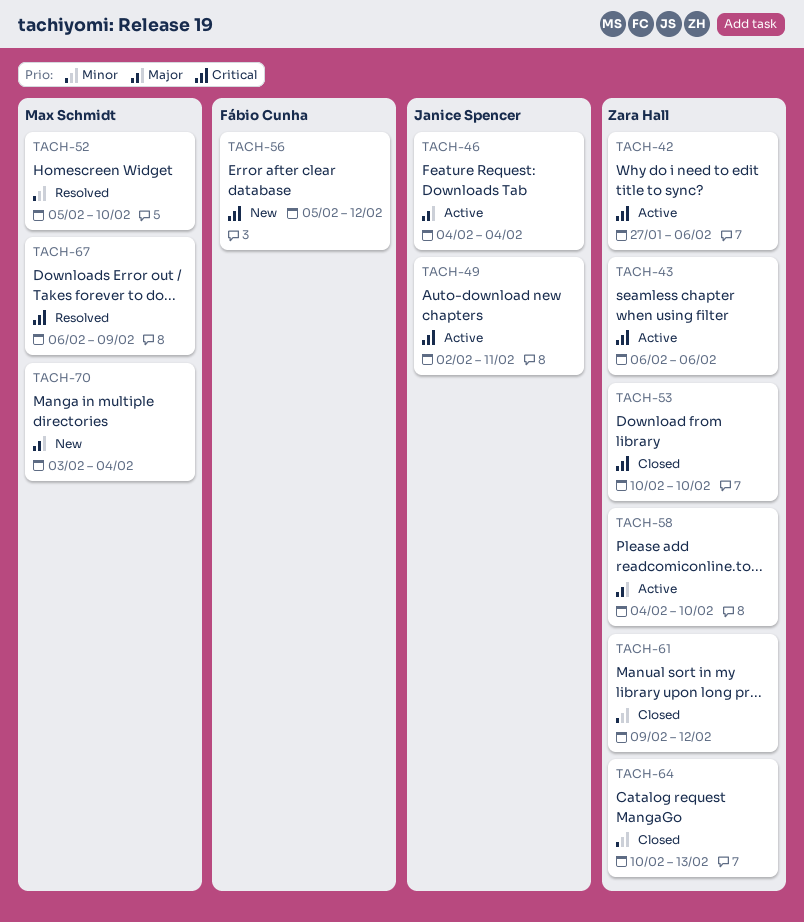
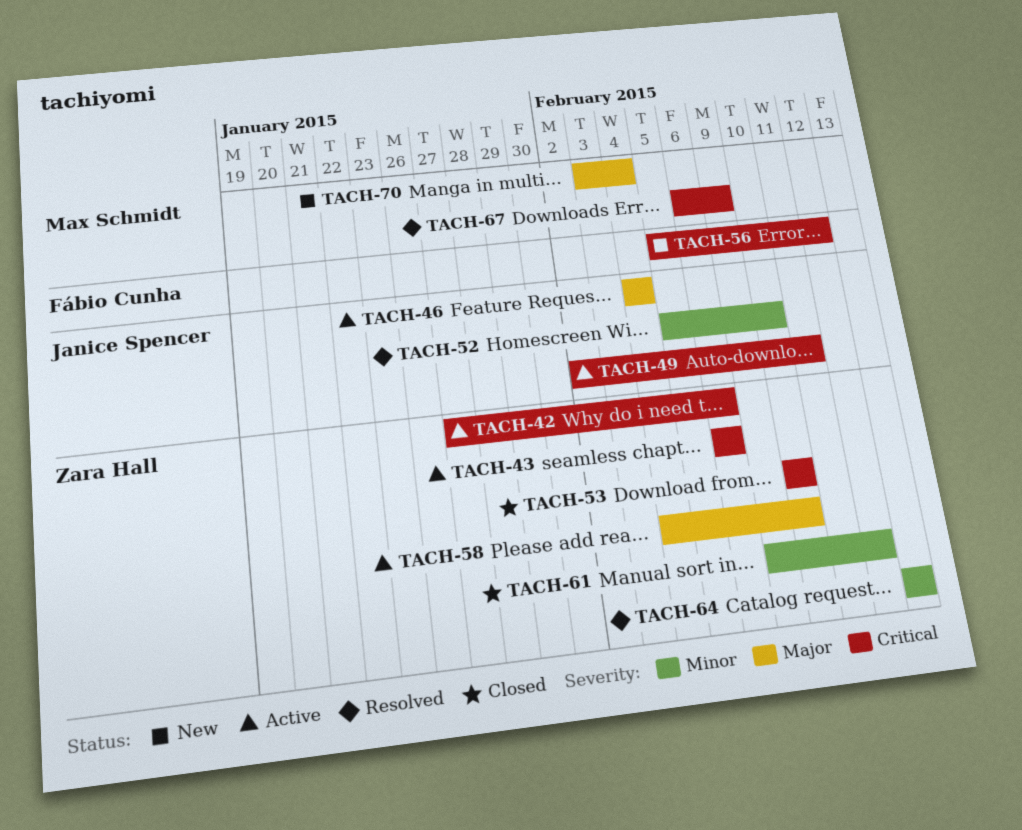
TACH-52, owner: Max Schmidt -> Janice Spencer
TACH-64, status: Closed -> Resolved
TACH-64, start: Feb 10 -> Feb 13

